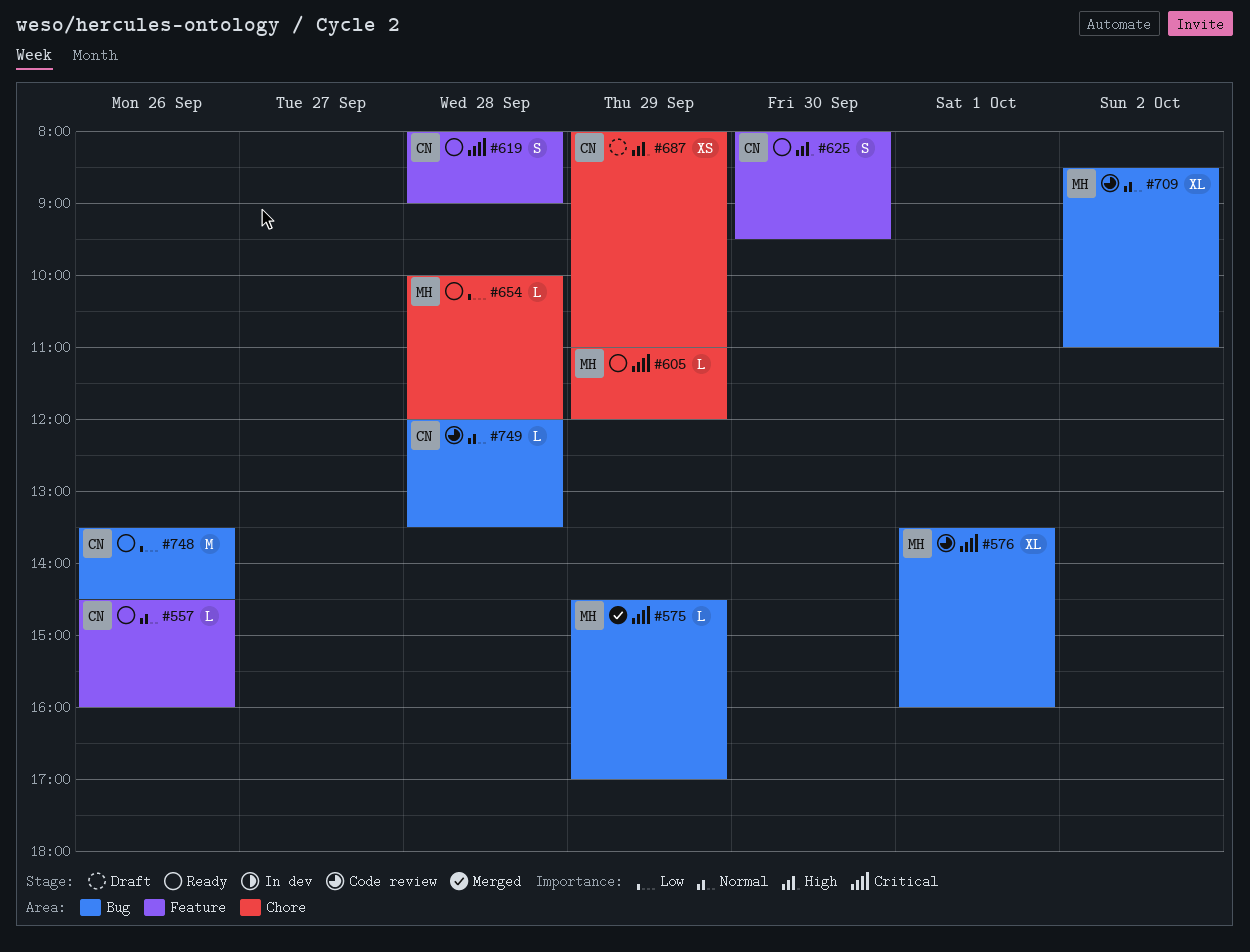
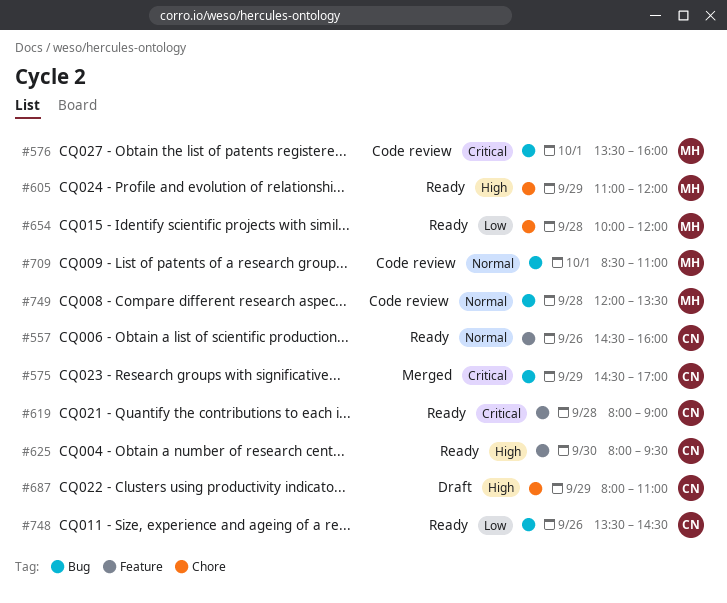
#575, owner: MH -> CN
#605, priority: Critical -> High
#709, day: Oct 2 -> Oct 1
#749, owner: CN -> MH

